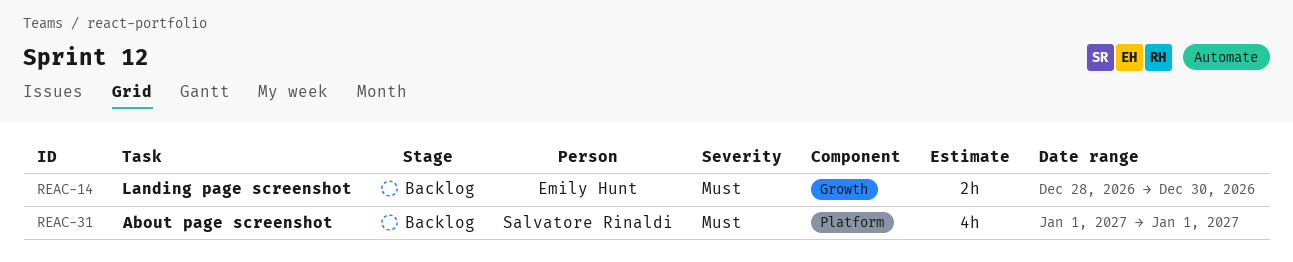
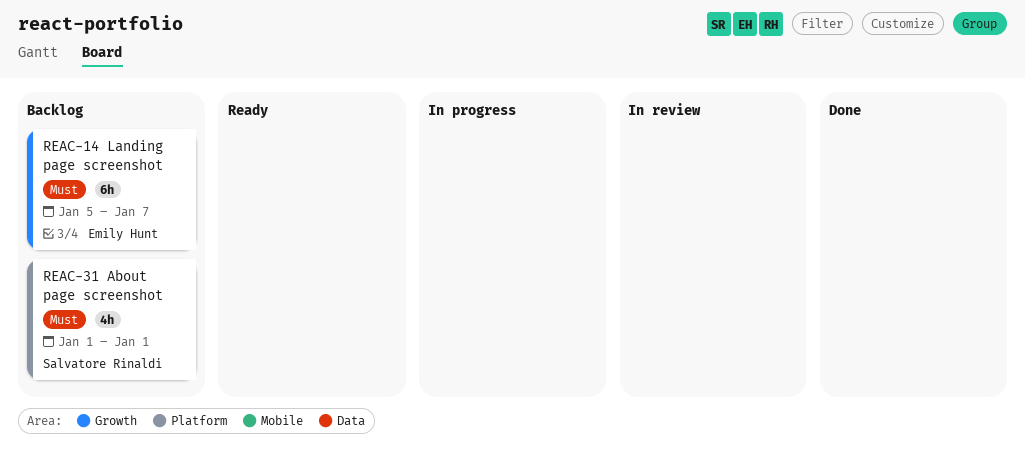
REAC-14, estimate: 2h -> 6h
REAC-14, start: Dec 28 -> Jan 5
REAC-14, due: Dec 30 -> Jan 7

